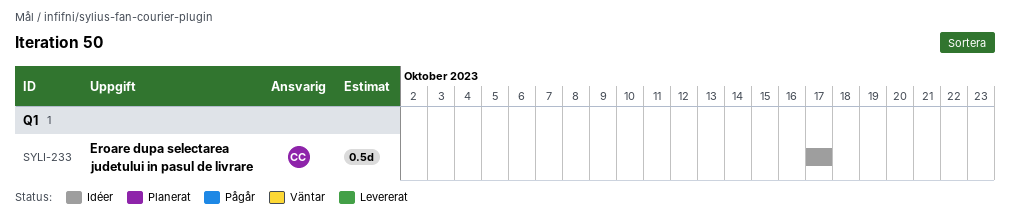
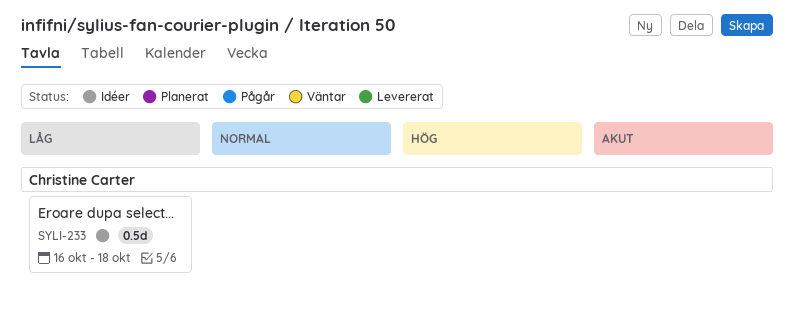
SYLI-233, start: Oct 17 -> Oct 16
SYLI-233, due: Oct 17 -> Oct 18

